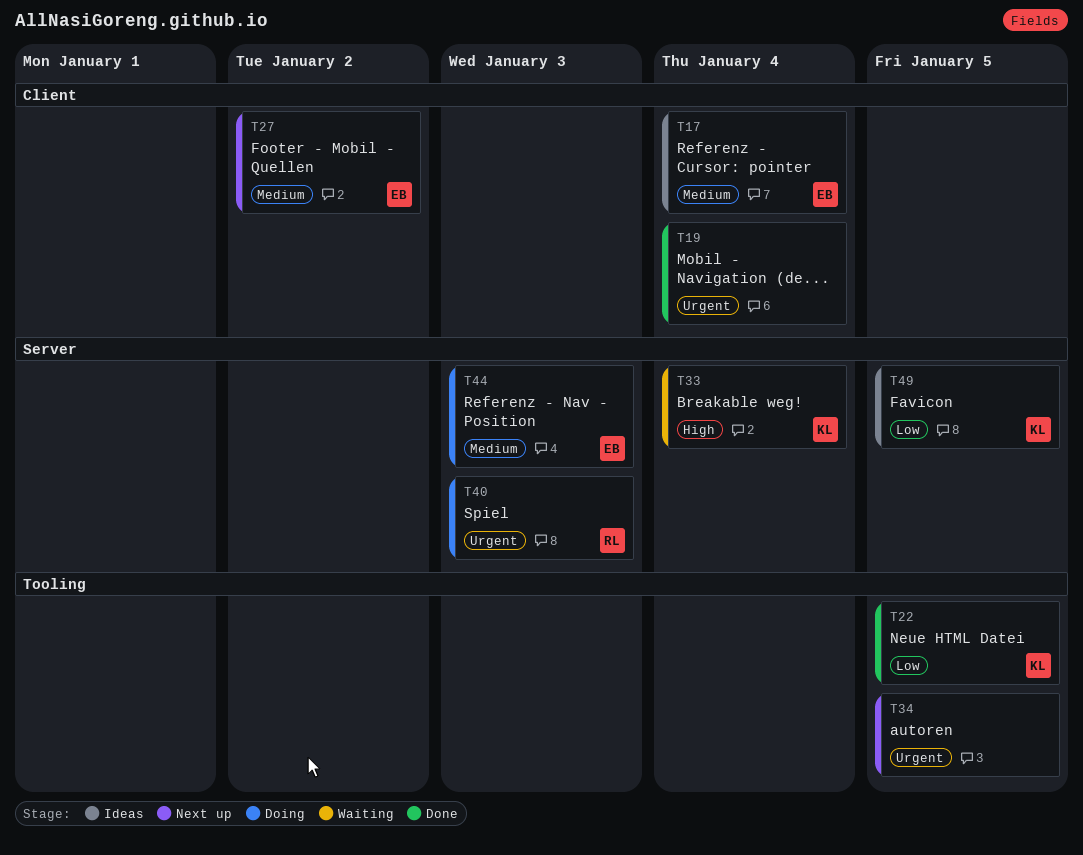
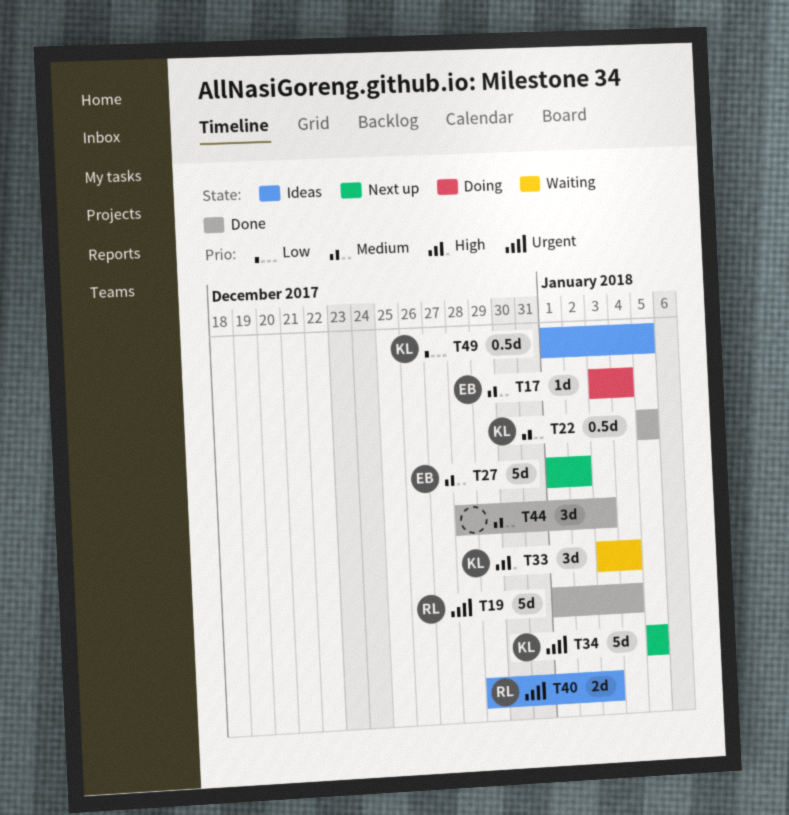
T17, status: Ideas -> Doing
T19, owner: none -> RL
T22, priority: Low -> Medium
T34, owner: none -> KL
T40, status: Doing -> Ideas
T44, status: Doing -> Done
T44, owner: EB -> none

